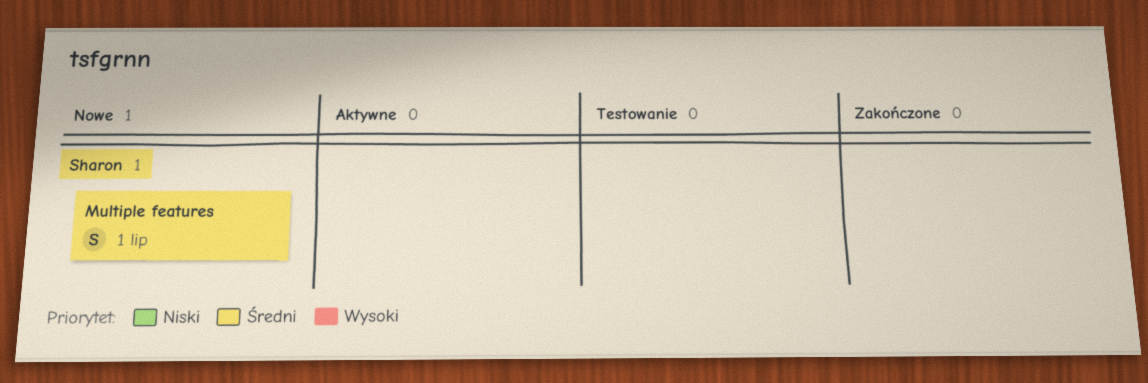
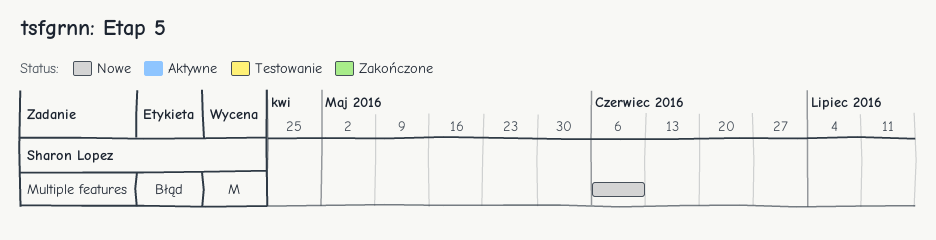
Multiple features, estimate: S -> M
Multiple features, due: Jul 1 -> Jun 10

